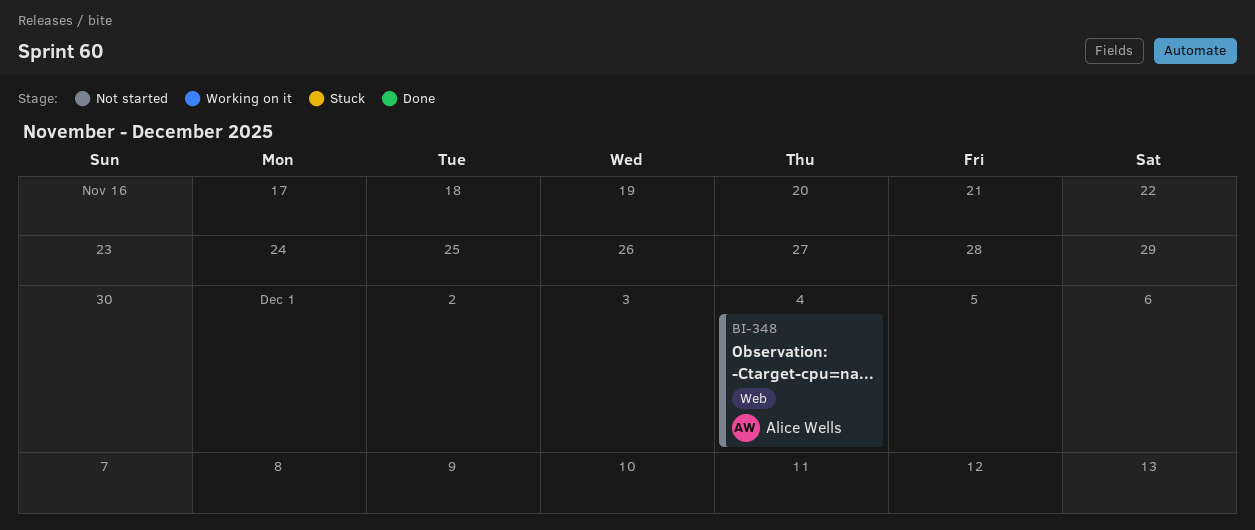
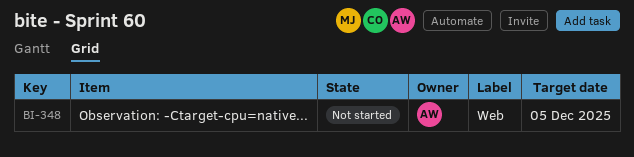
BI-348, due: Dec 4 -> Dec 5

